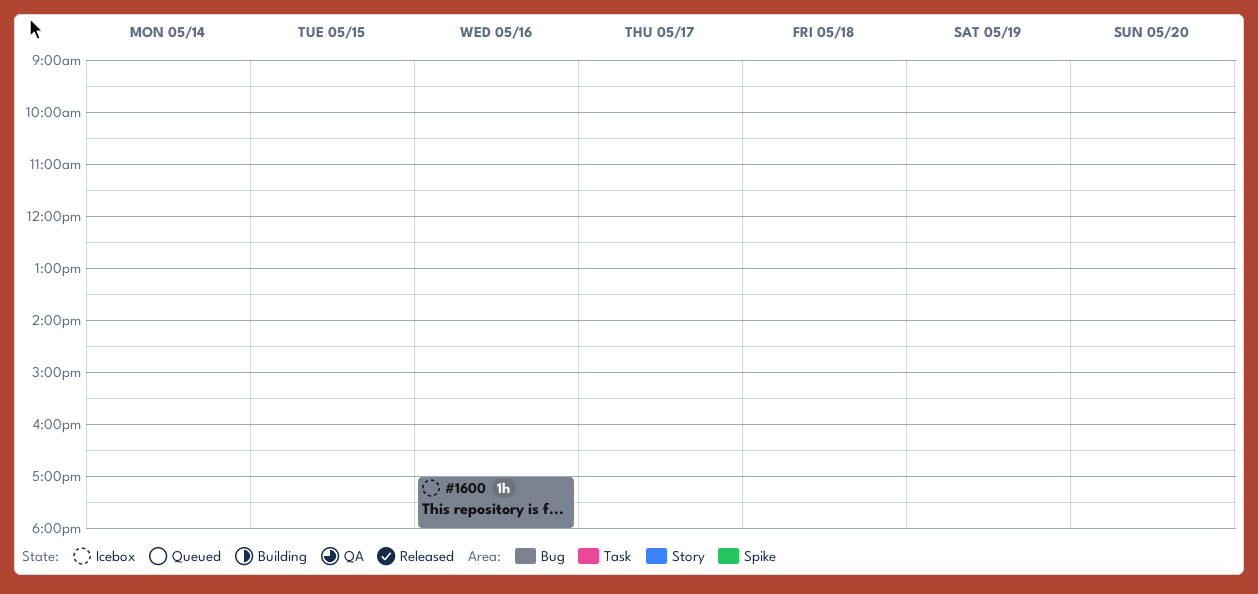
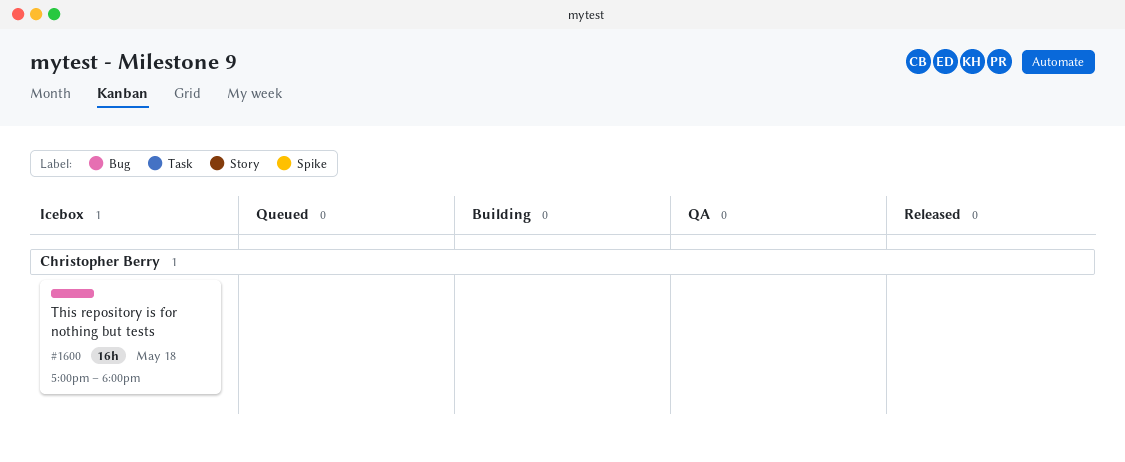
#1600, estimate: 1h -> 16h
#1600, day: May 16 -> May 18

